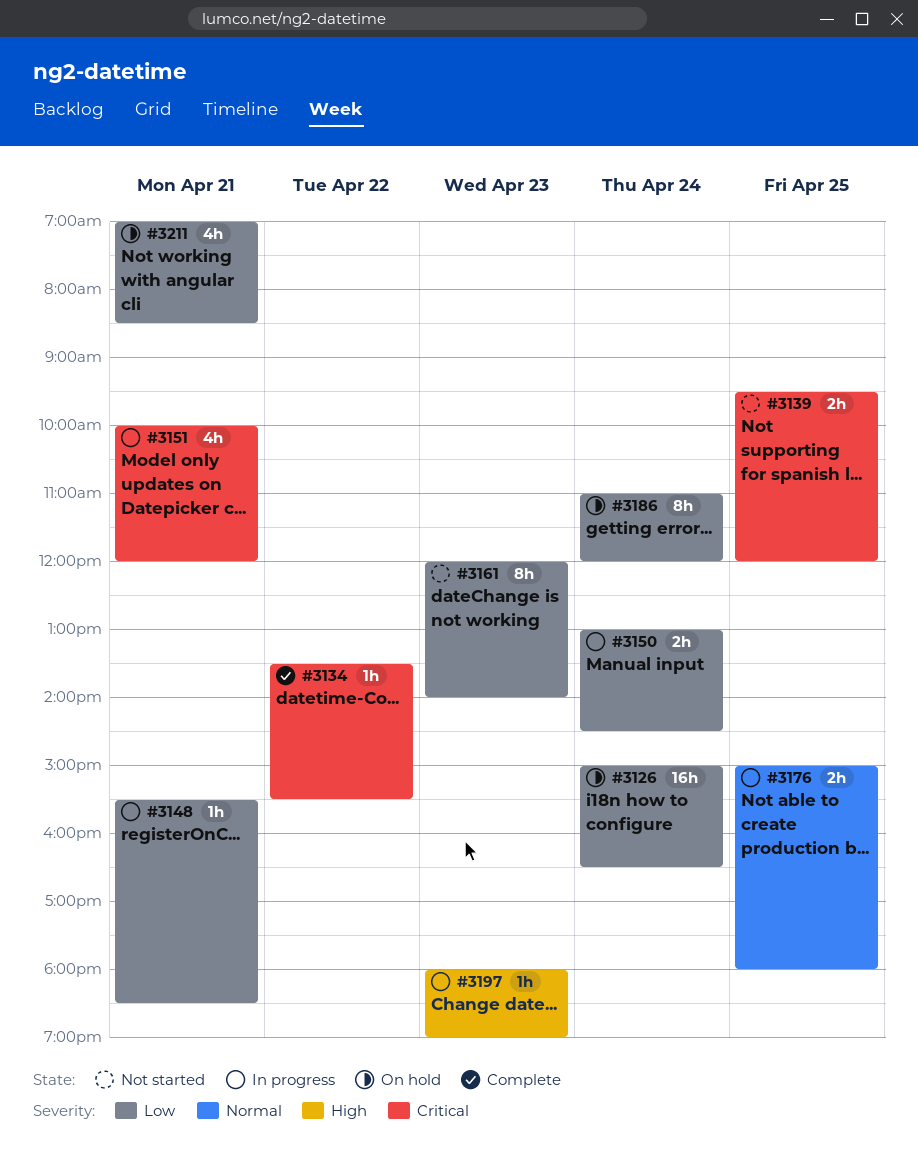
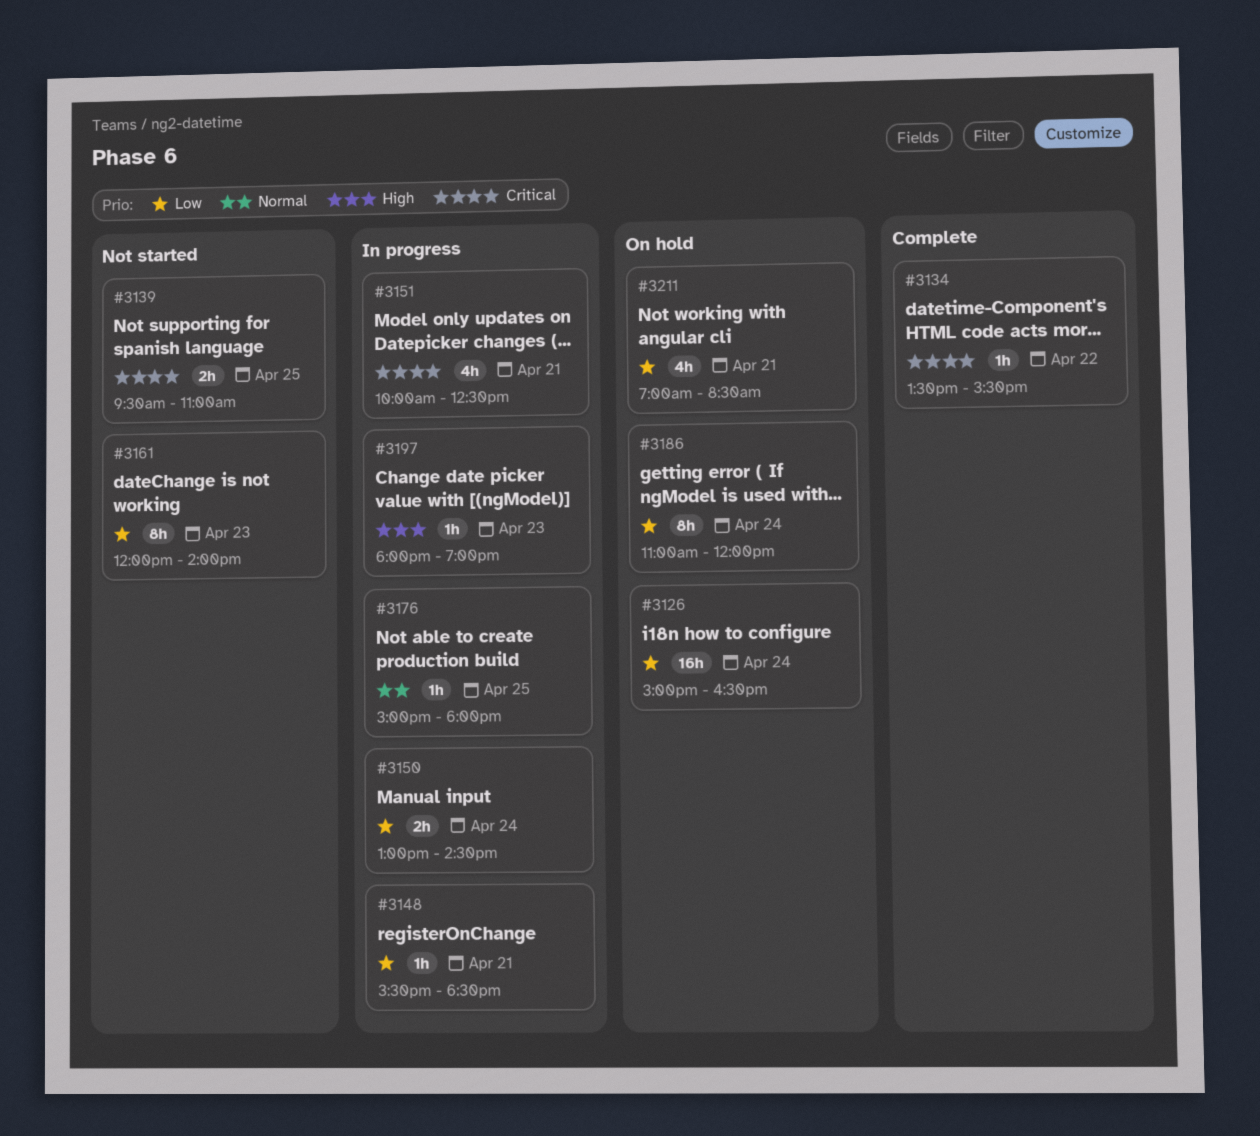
#3139, ends: 12:00 -> 11:00
#3151, ends: 12:00 -> 12:30
#3176, estimate: 2h -> 1h

